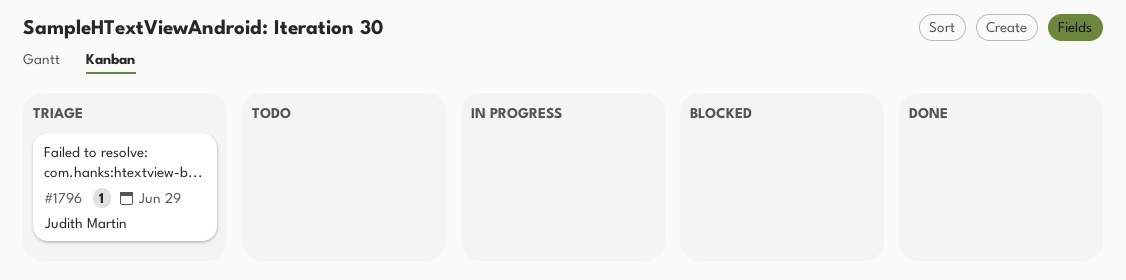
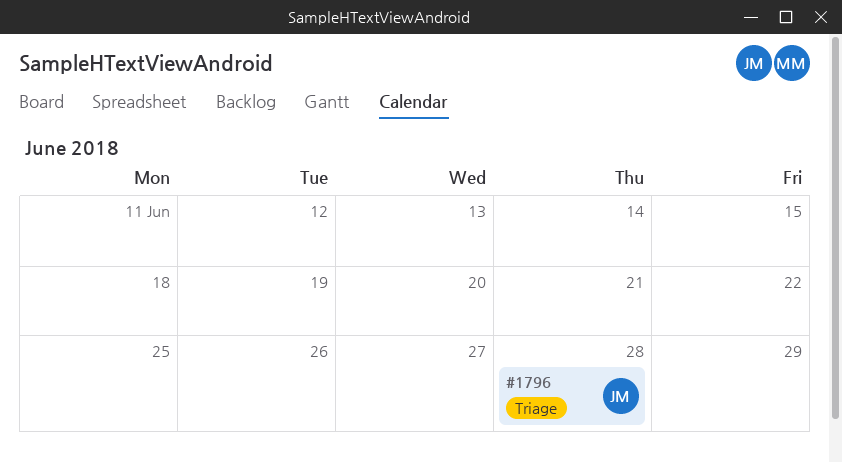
#1796, due: Jun 29 -> Jun 28

